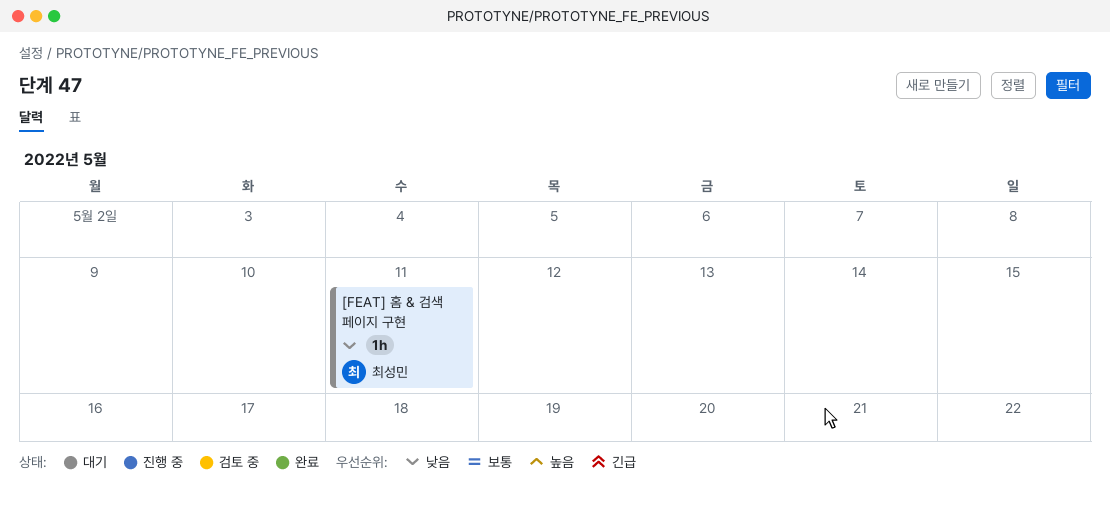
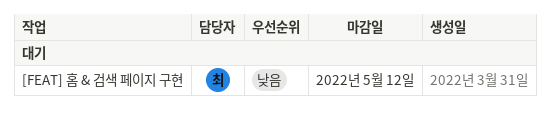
[FEAT] 홈 & 검색 페이지 구현, due: May 11 -> May 12

